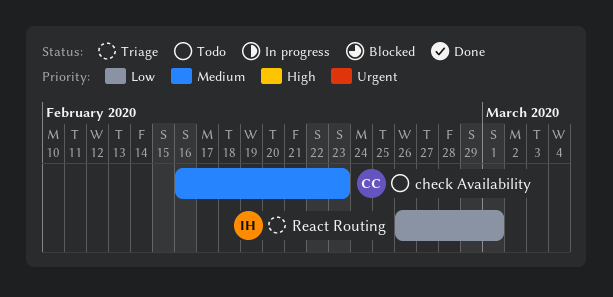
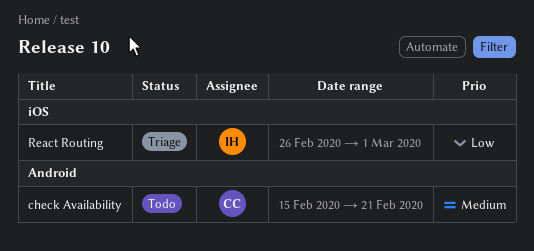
check Availability, start: Feb 16 -> Feb 15
check Availability, due: Feb 23 -> Feb 21

